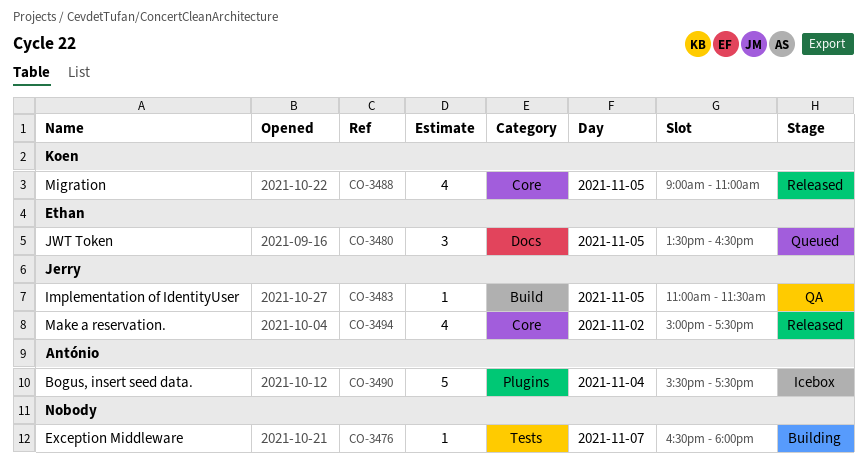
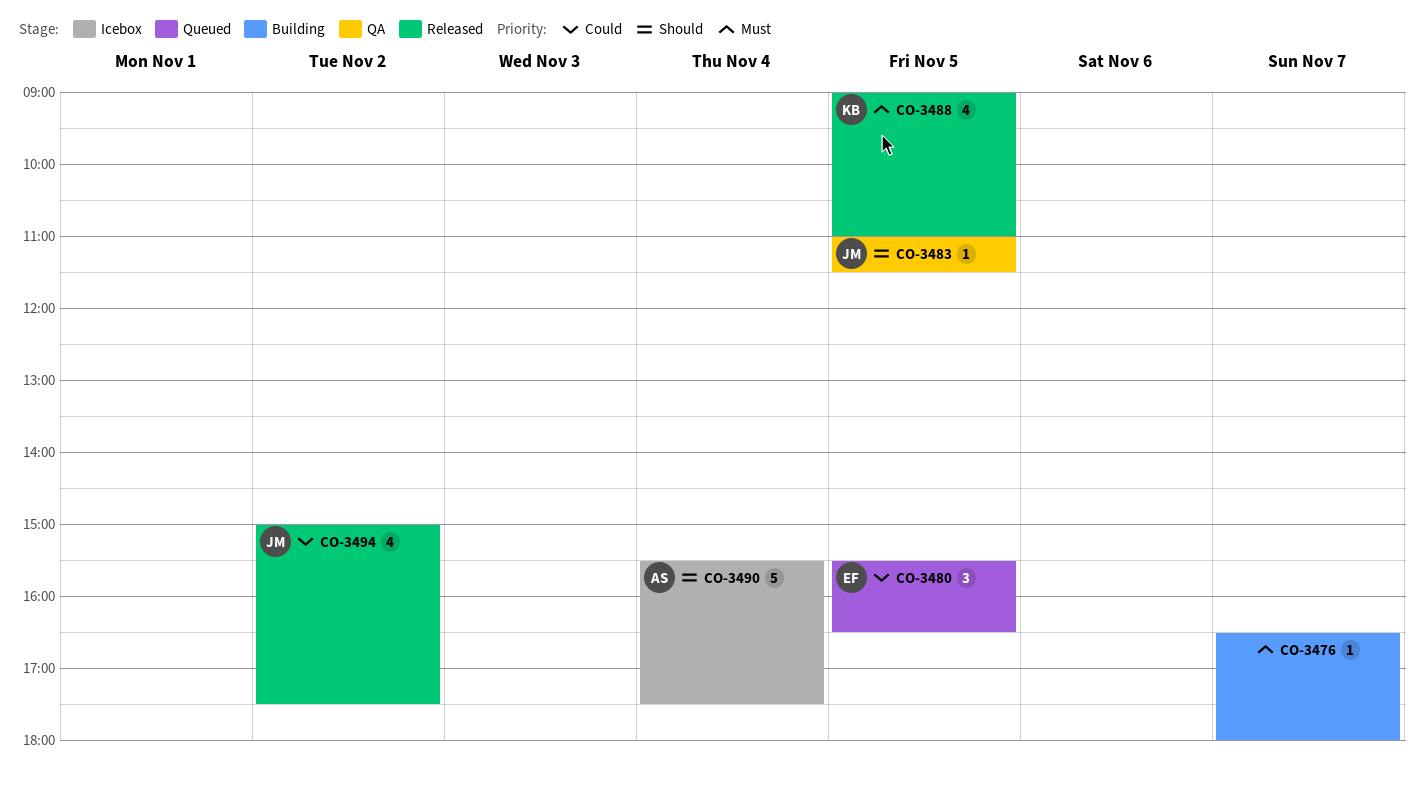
CO-3480, begins: 13:30 -> 15:30

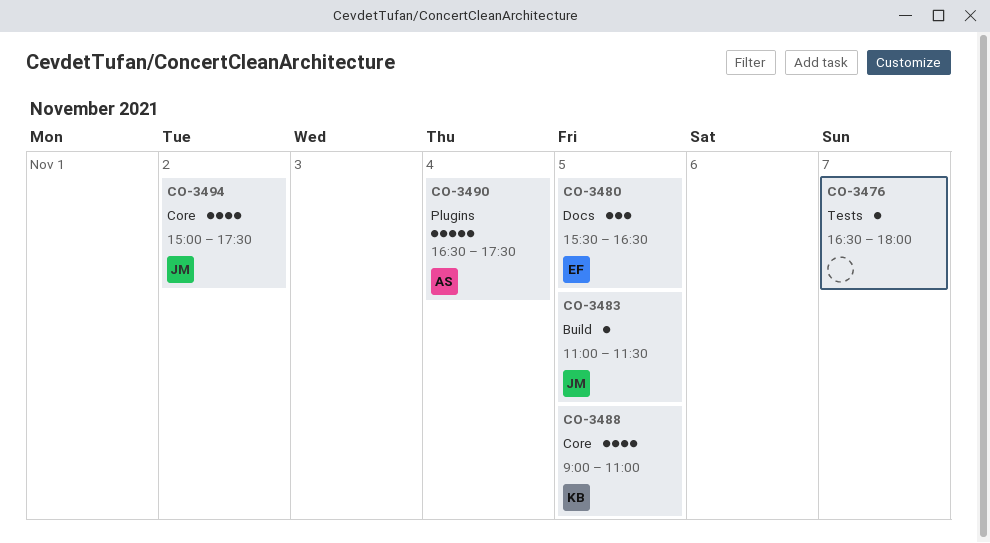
CO-3490, begins: 15:30 -> 16:30

